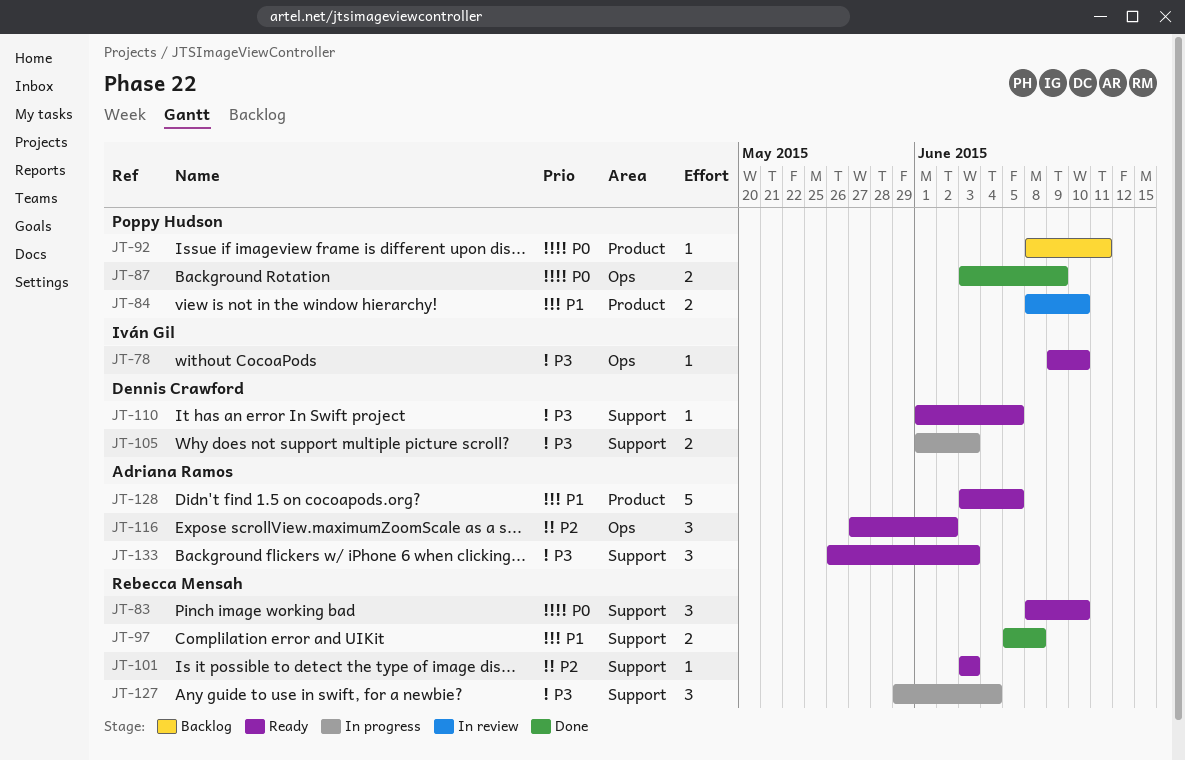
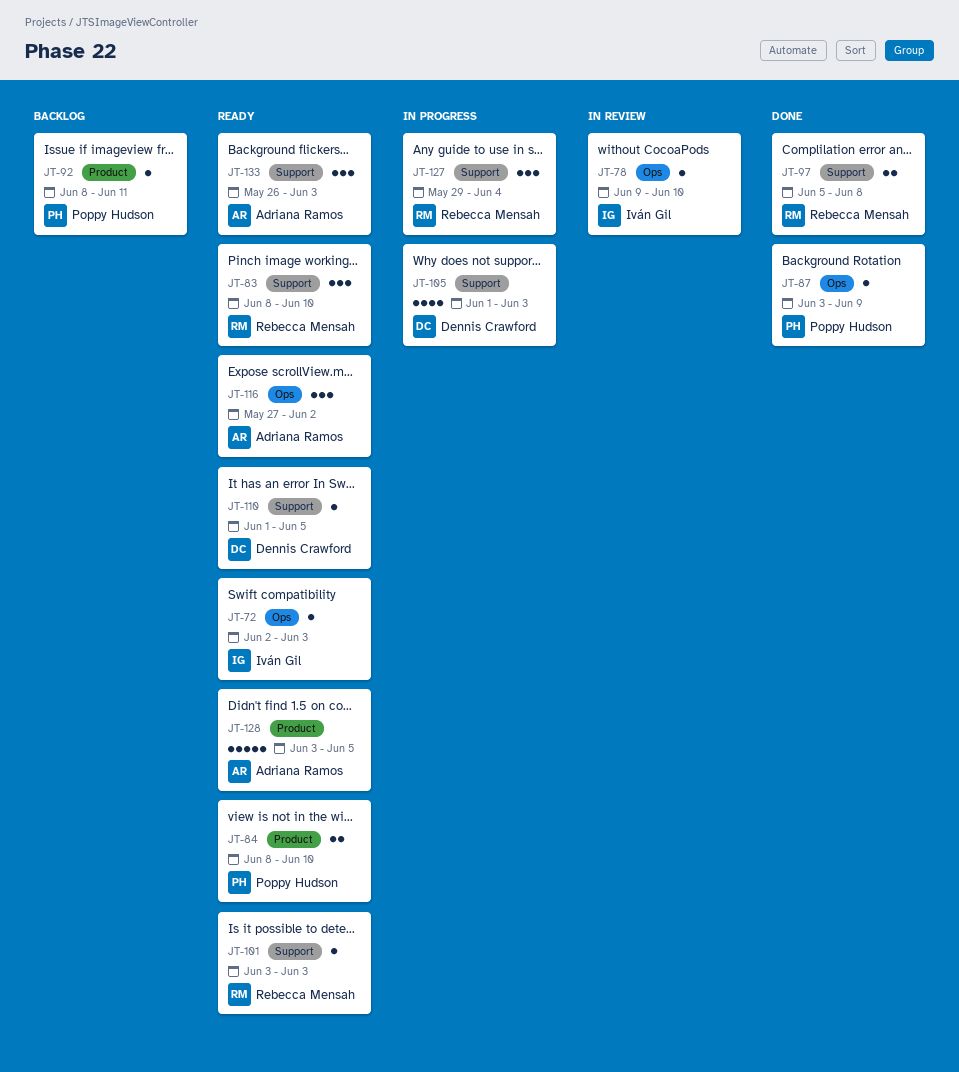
JT-72: none -> present
JT-78, status: Ready -> In review
JT-84, status: In review -> Ready
JT-87, estimate: 2 -> 1
JT-105, estimate: 2 -> 4

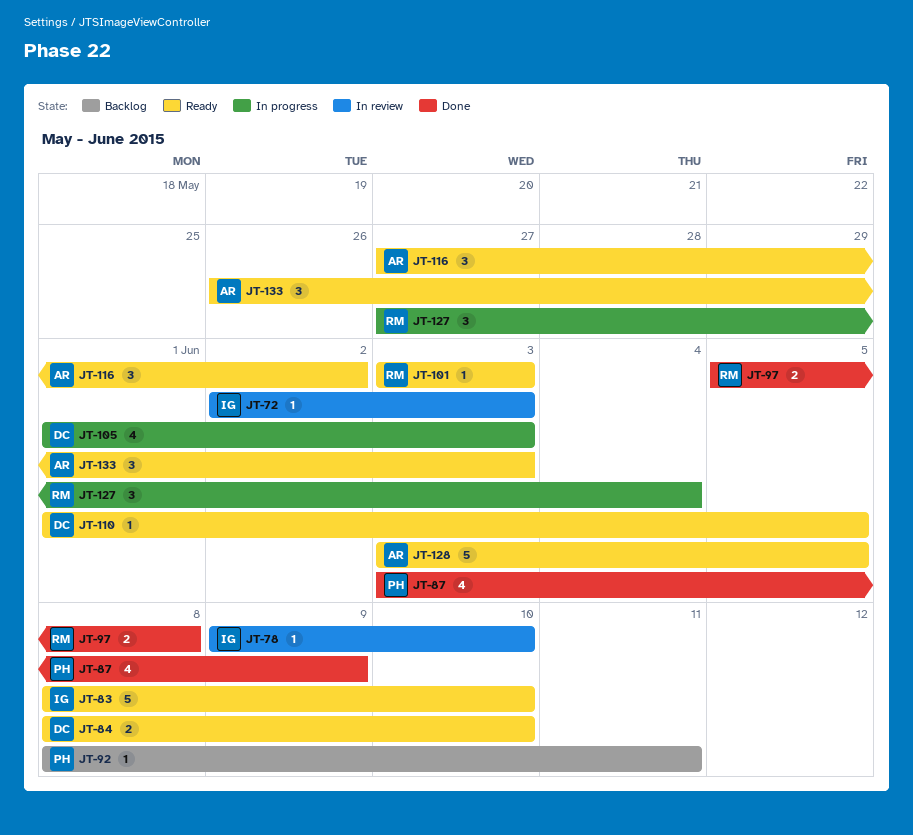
JT-72, status: Ready -> In review
JT-83, owner: Rebecca Mensah -> Iván Gil
JT-83, estimate: 3 -> 5
JT-84, owner: Poppy Hudson -> Dennis Crawford
JT-87, estimate: 1 -> 4
JT-127, start: May 29 -> May 27

